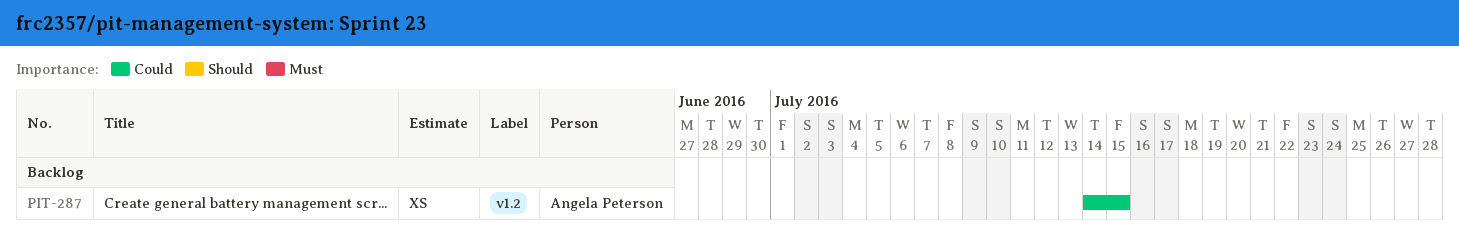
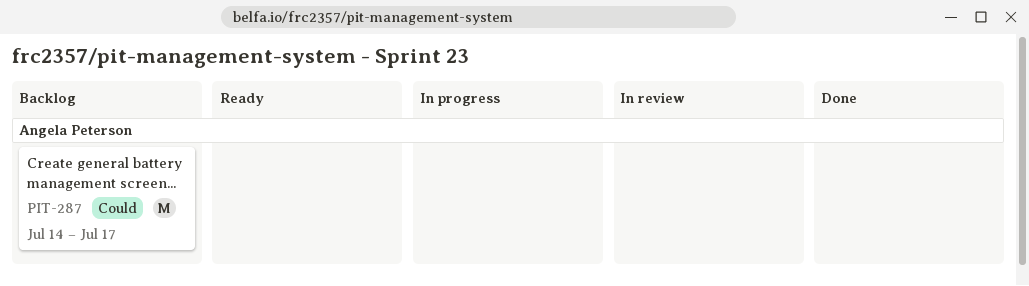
PIT-287, estimate: XS -> M
PIT-287, due: Jul 15 -> Jul 17

